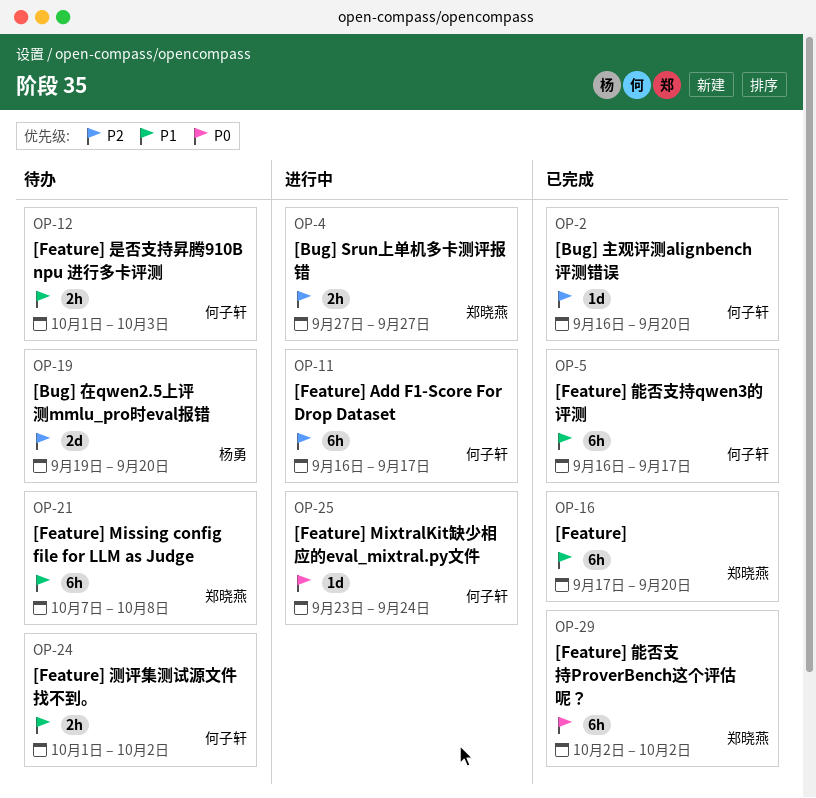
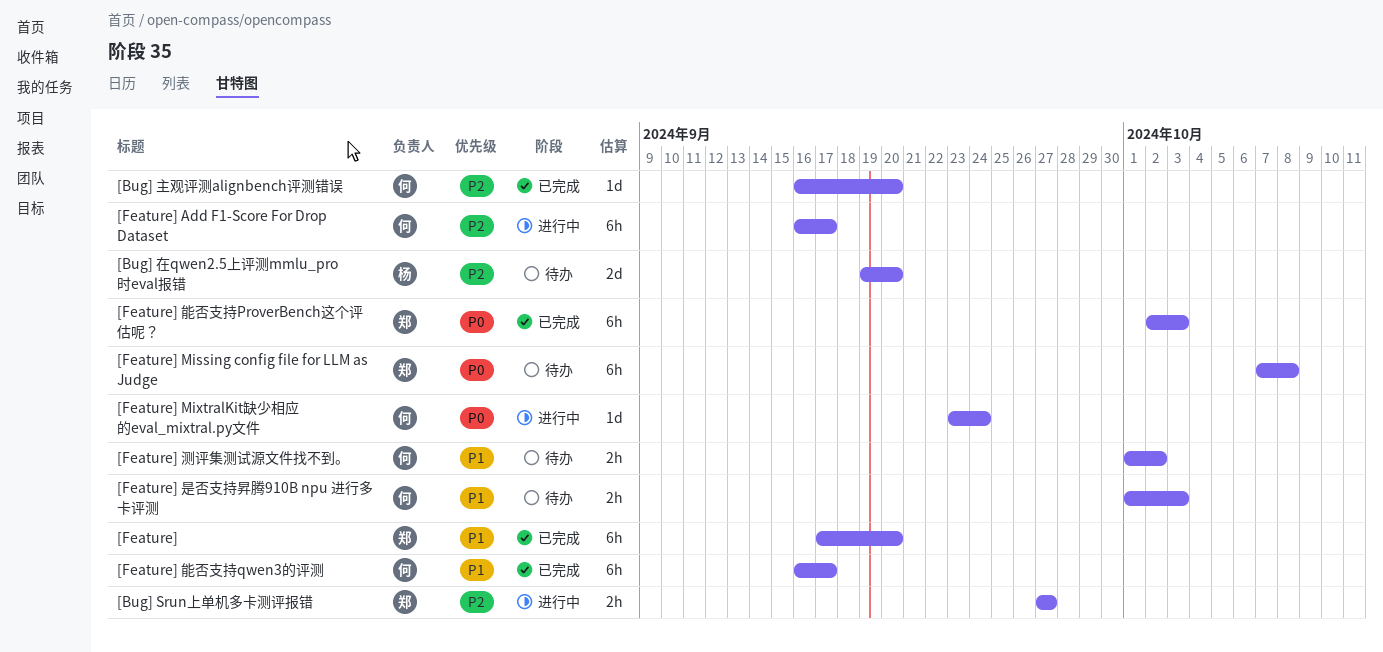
[Feature] Missing config file for LLM as Judge, priority: P1 -> P0
[Feature] 能否支持ProverBench这个评估呢？, due: Oct 2 -> Oct 3

